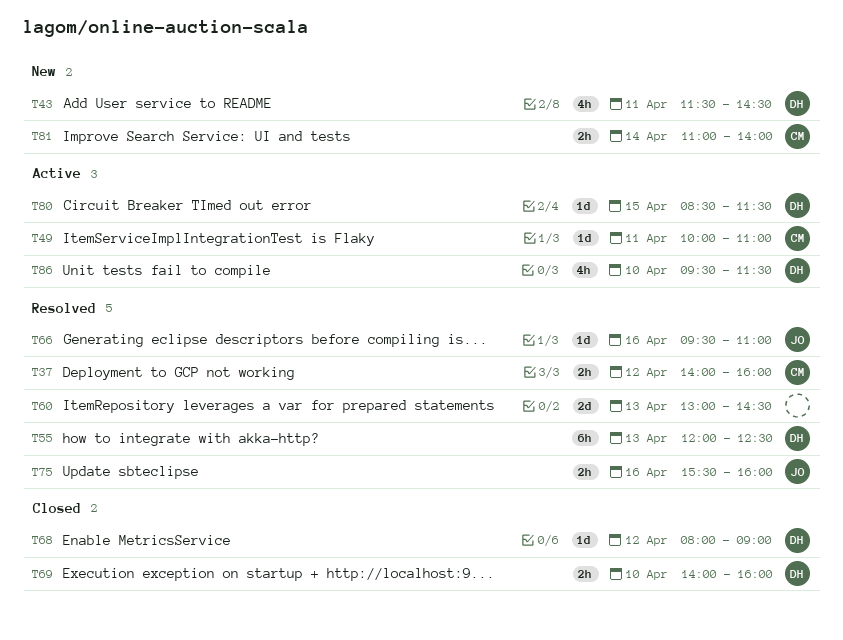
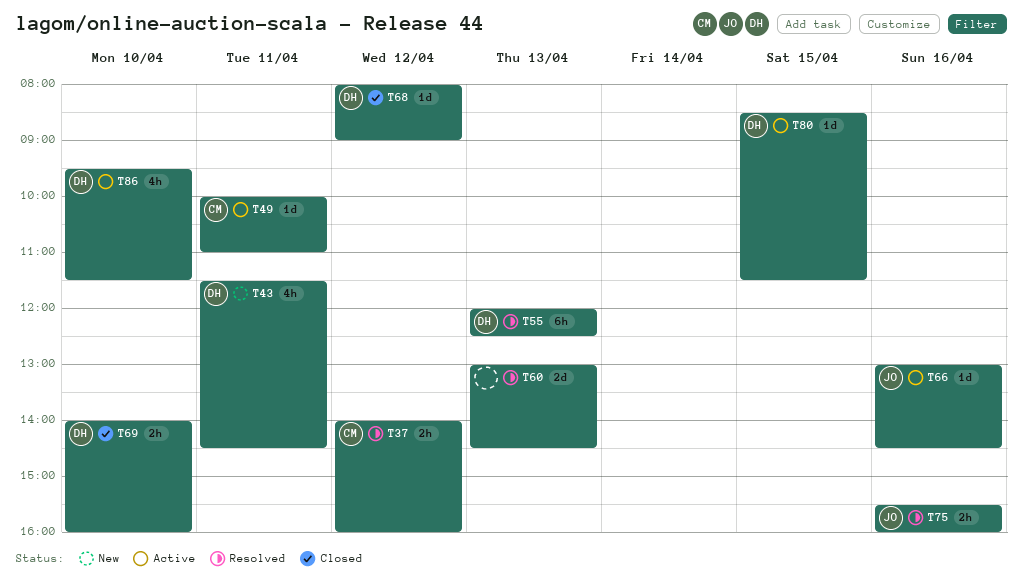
T66, status: Resolved -> Active
T66, begins: 09:30 -> 13:00
T66, ends: 11:00 -> 14:30
T81: present -> none

